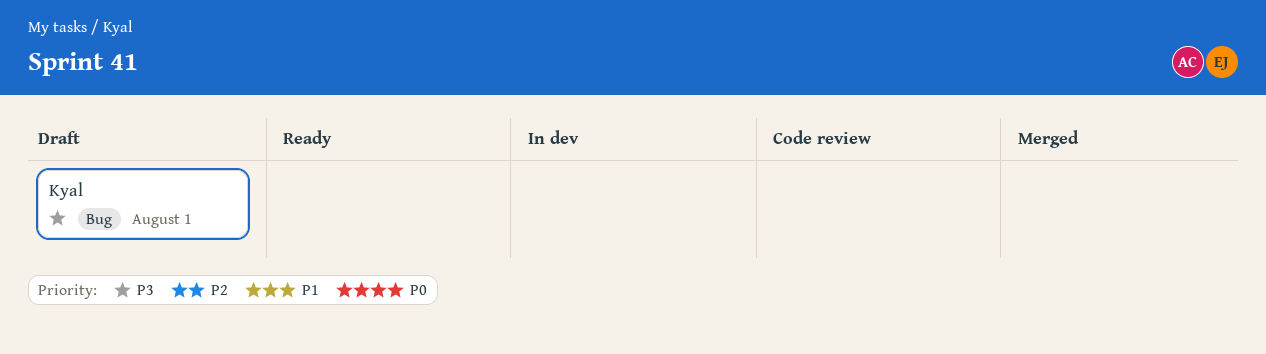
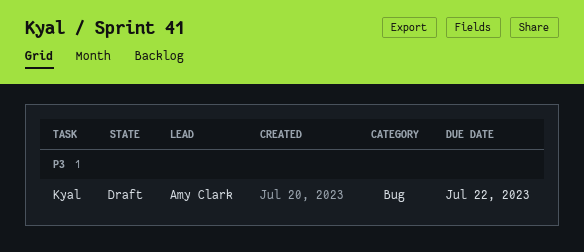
Kyal, due: Aug 1 -> Jul 22

